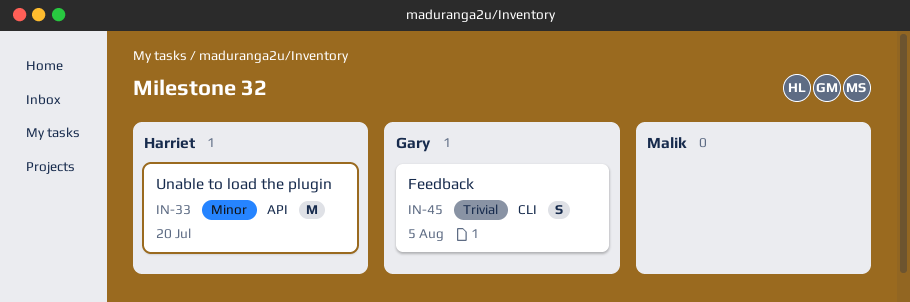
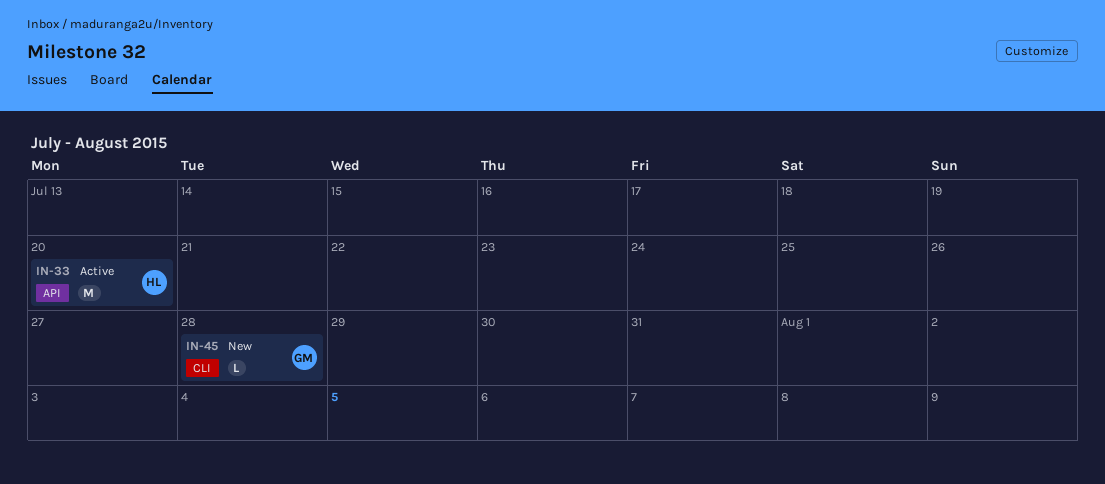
IN-45, estimate: S -> L
IN-45, due: Aug 5 -> Jul 28

